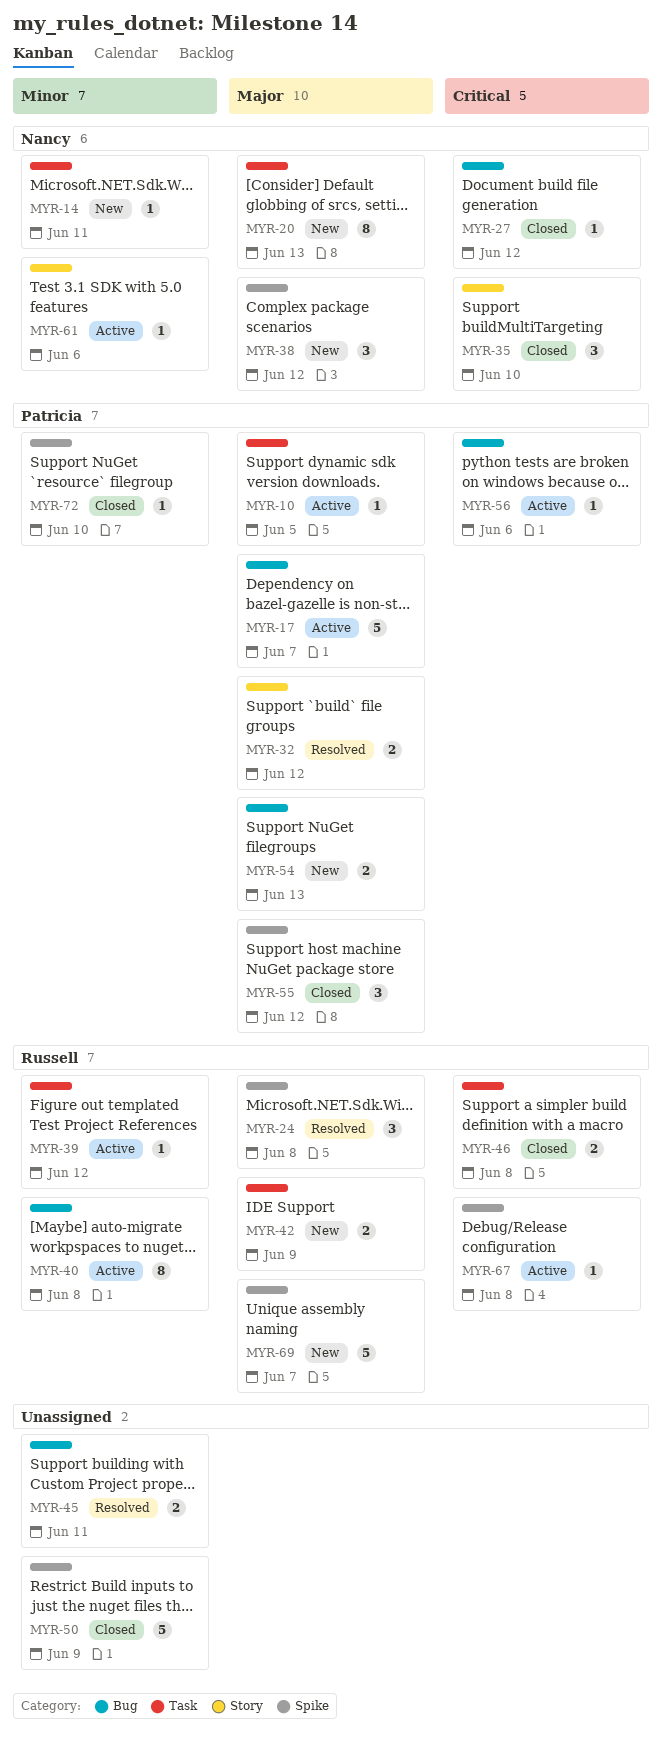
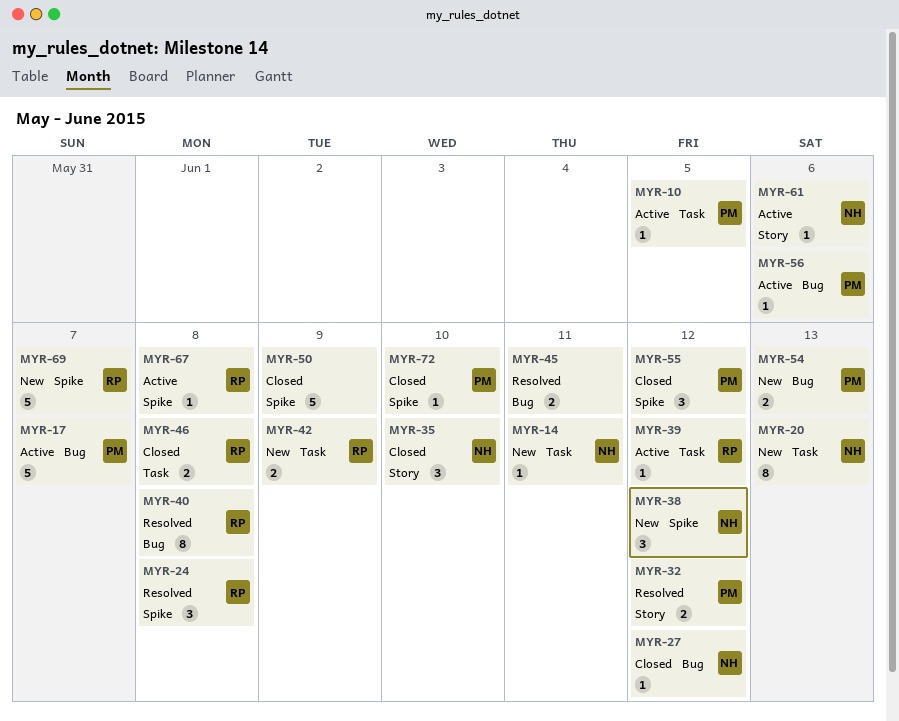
MYR-40, status: Active -> Resolved

